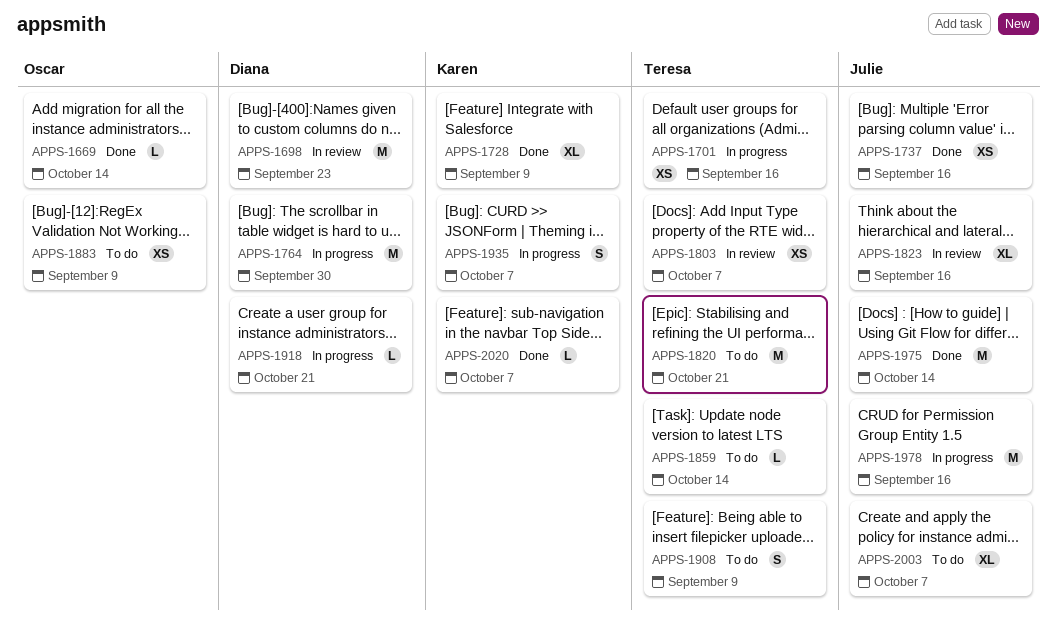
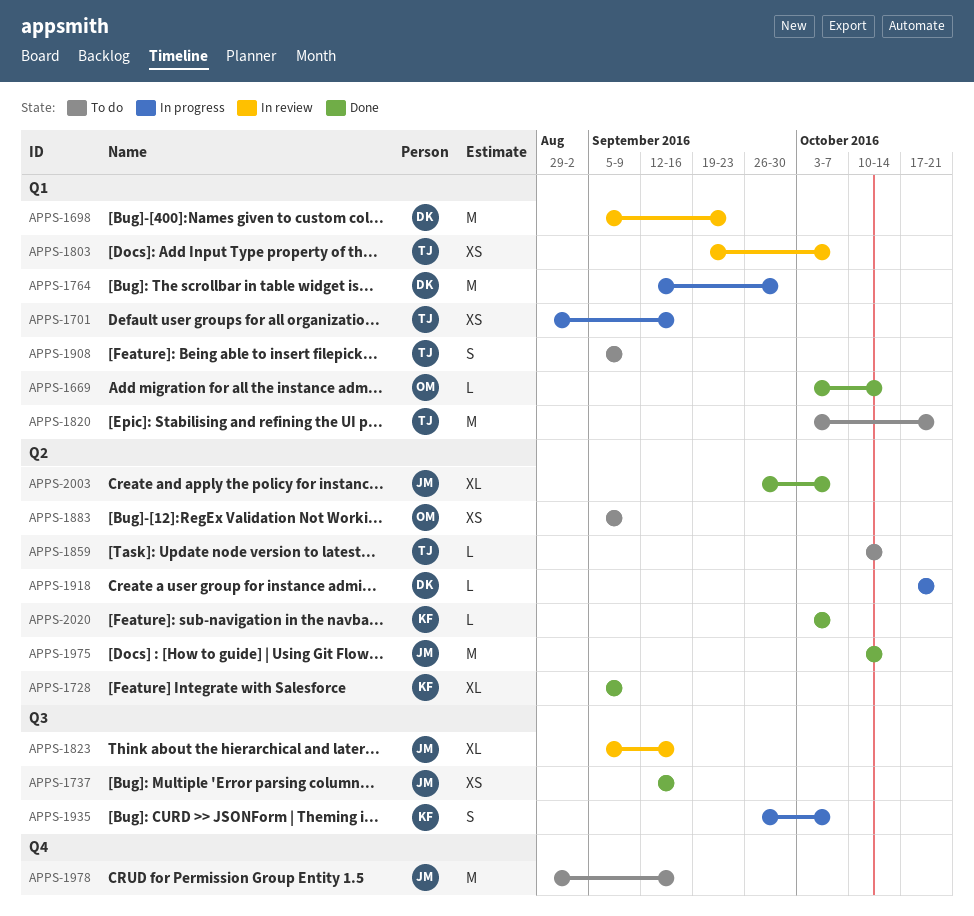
APPS-1978, status: In progress -> To do
APPS-2003, status: To do -> Done

